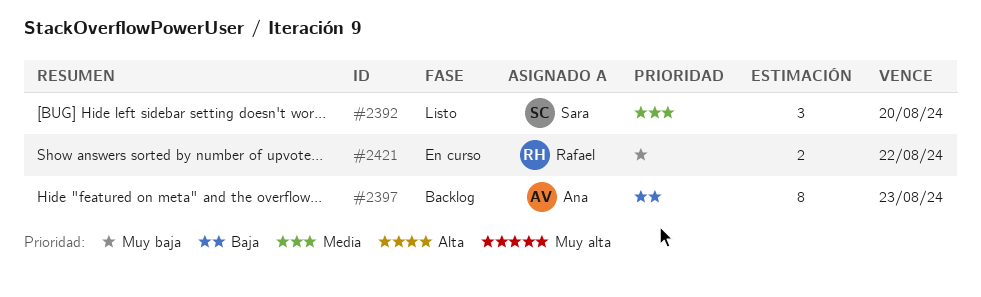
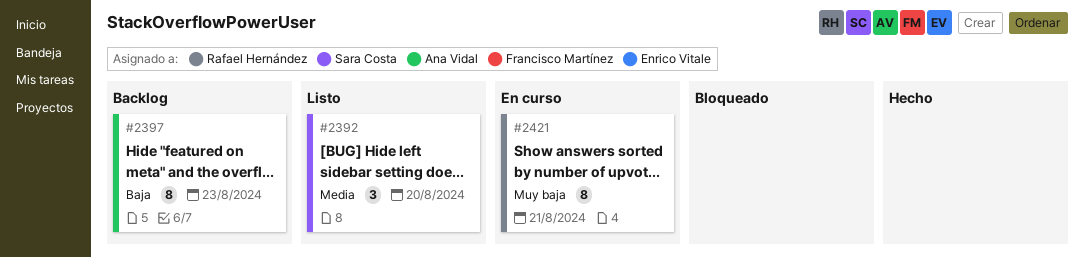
#2421, estimate: 2 -> 8
#2421, due: Aug 22 -> Aug 21

